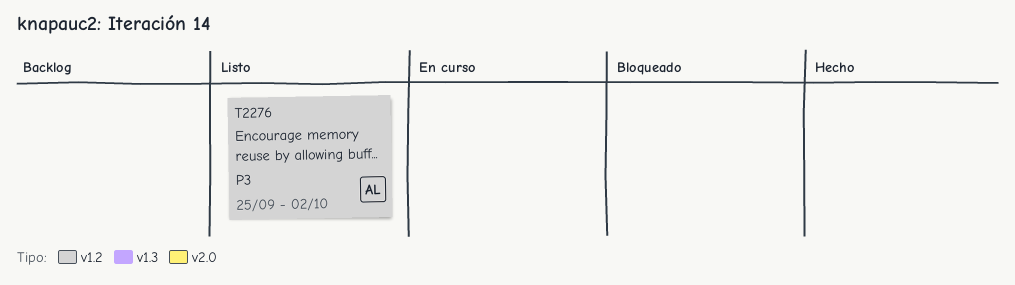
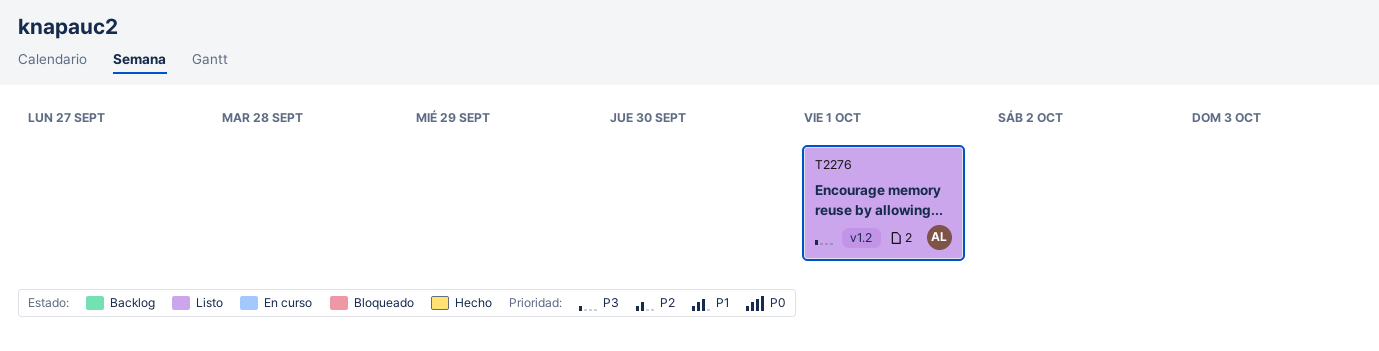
T2276, due: Oct 2 -> Oct 1

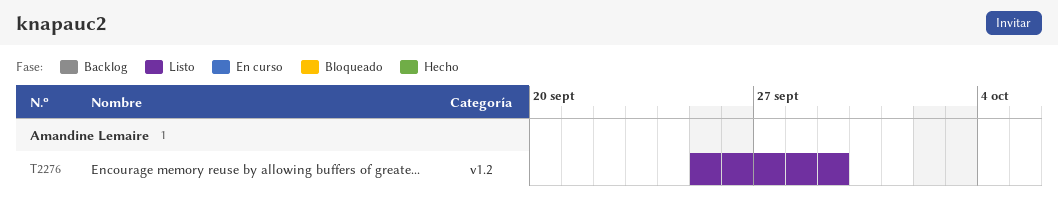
T2276, due: Oct 1 -> Sep 29

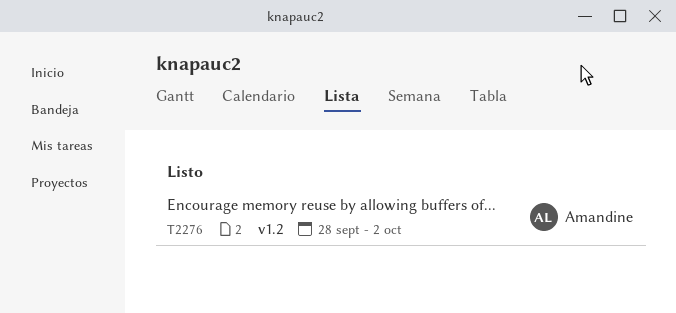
T2276, start: Sep 25 -> Sep 28
T2276, due: Sep 29 -> Oct 2

